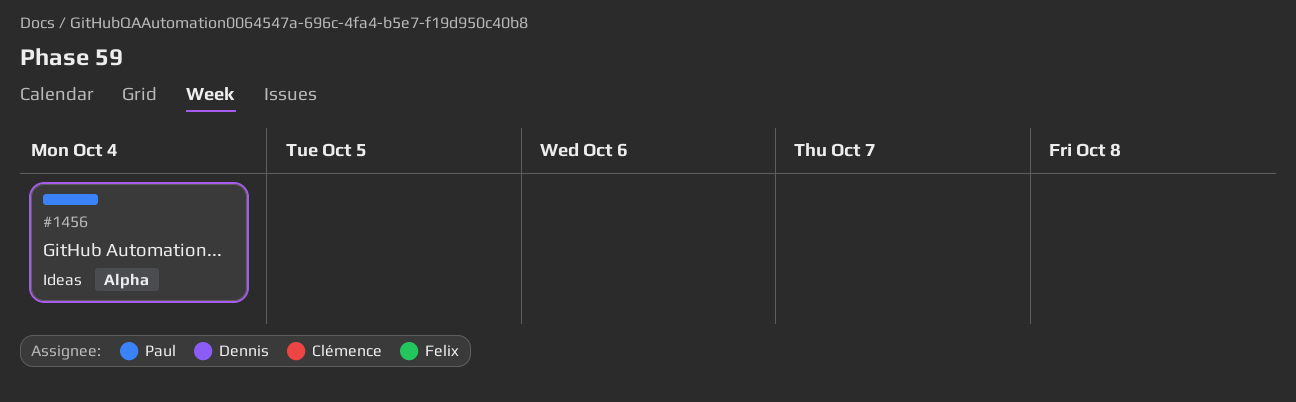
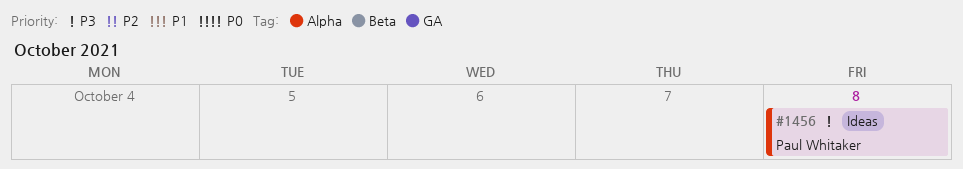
#1456, due: Oct 4 -> Oct 8

